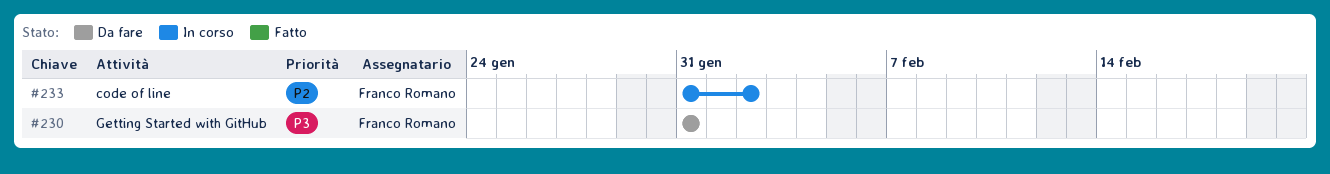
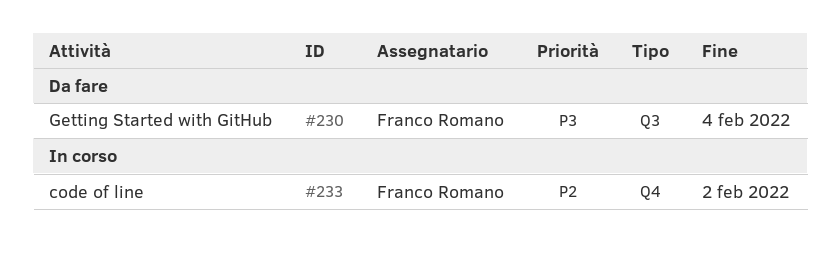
#230, due: Jan 31 -> Feb 4

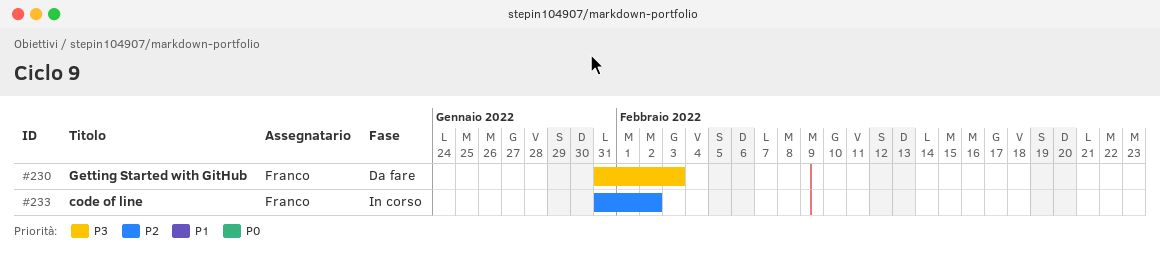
#230, due: Feb 4 -> Feb 3

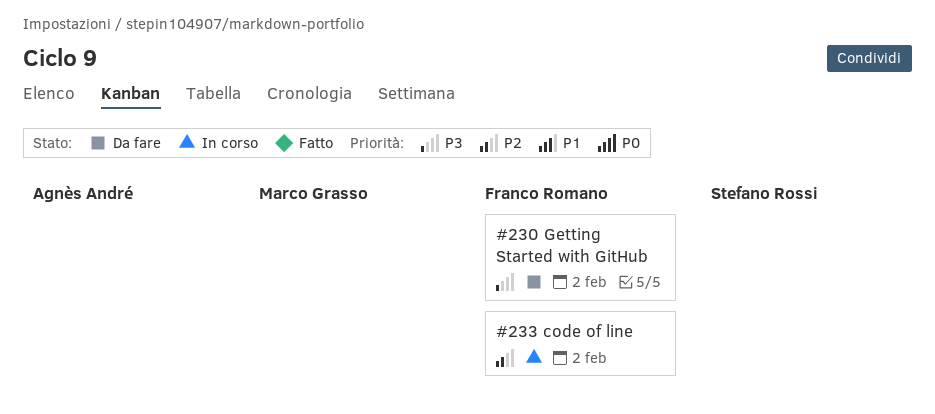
#230, due: Feb 3 -> Feb 2

